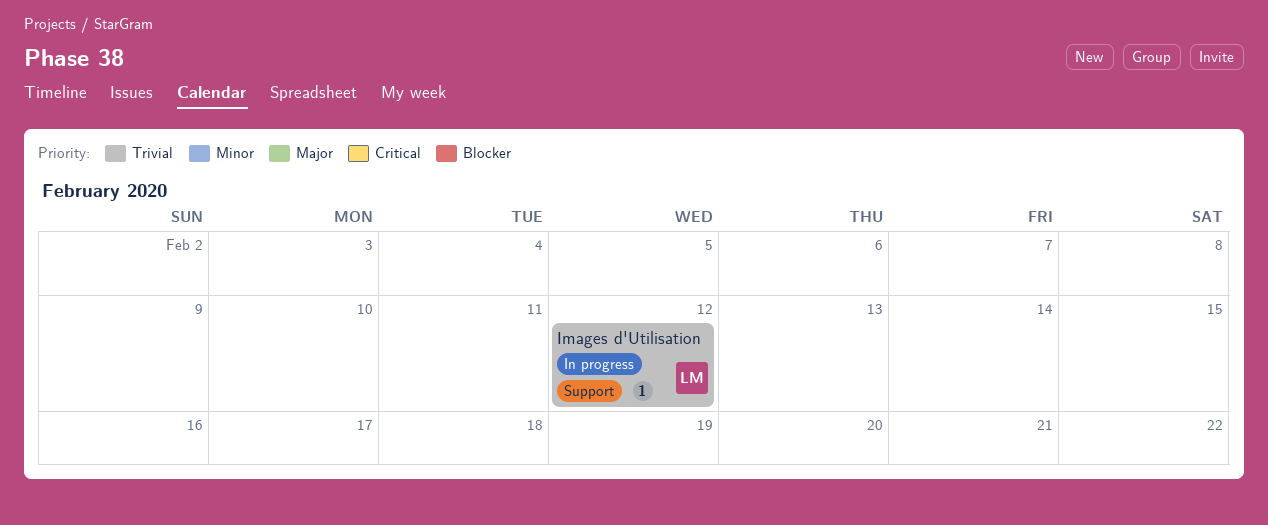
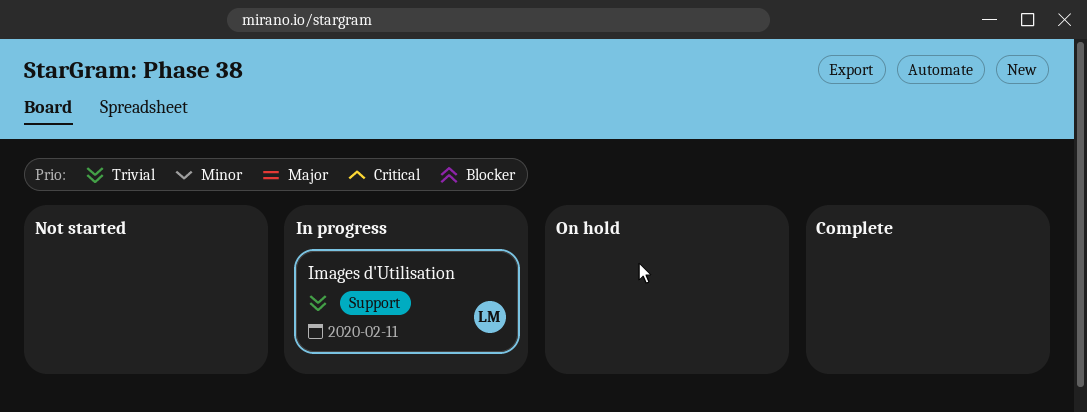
Images d'Utilisation, due: Feb 12 -> Feb 11

